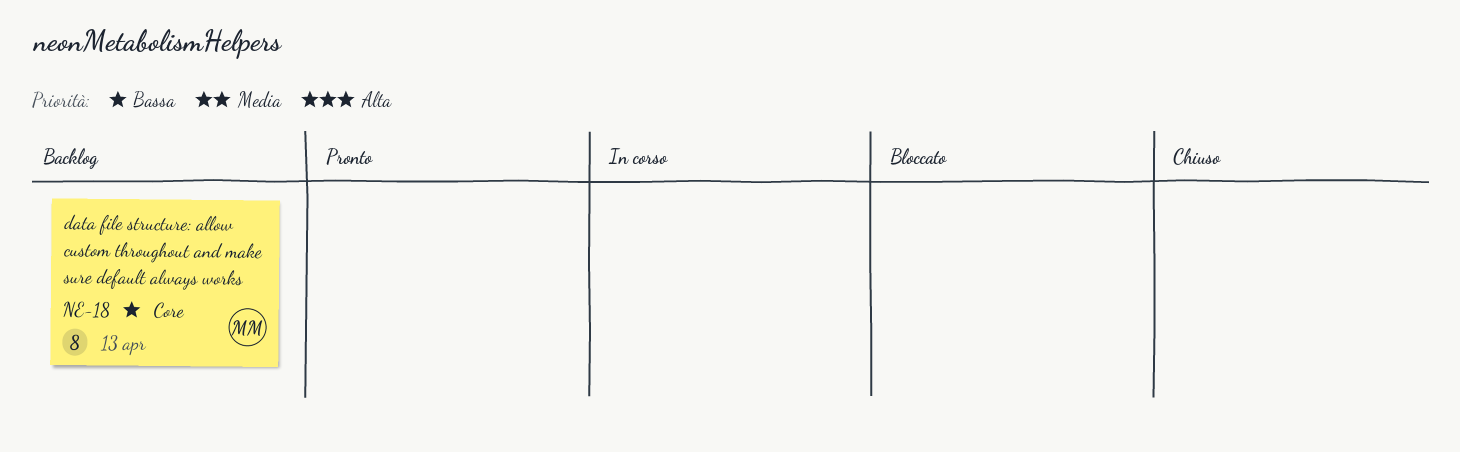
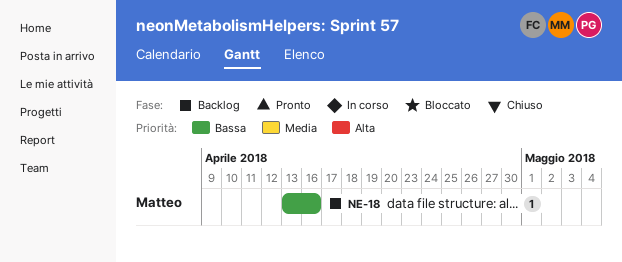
NE-18, estimate: 8 -> 1
NE-18, due: Apr 13 -> Apr 16

